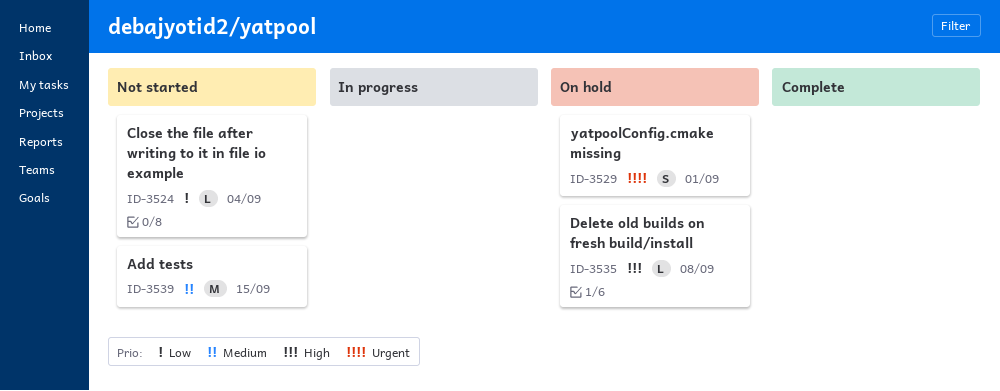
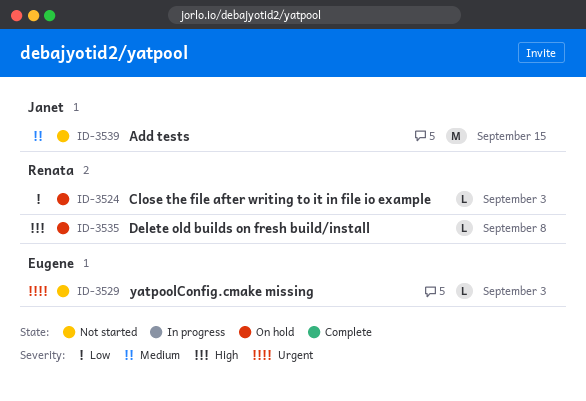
ID-3524, status: Not started -> On hold
ID-3524, due: Sep 4 -> Sep 3
ID-3529, status: On hold -> Not started
ID-3529, estimate: S -> L
ID-3529, due: Sep 1 -> Sep 3

